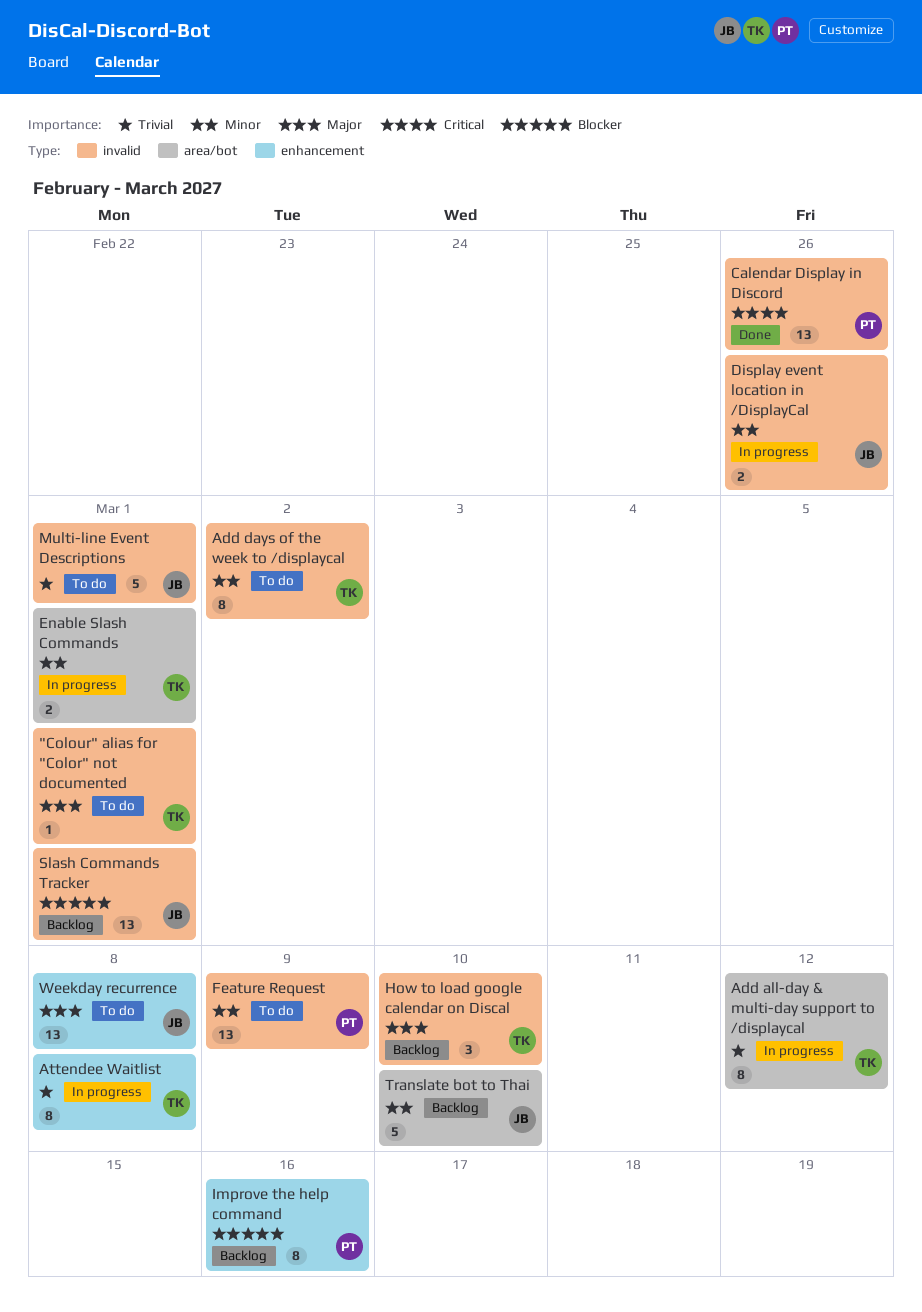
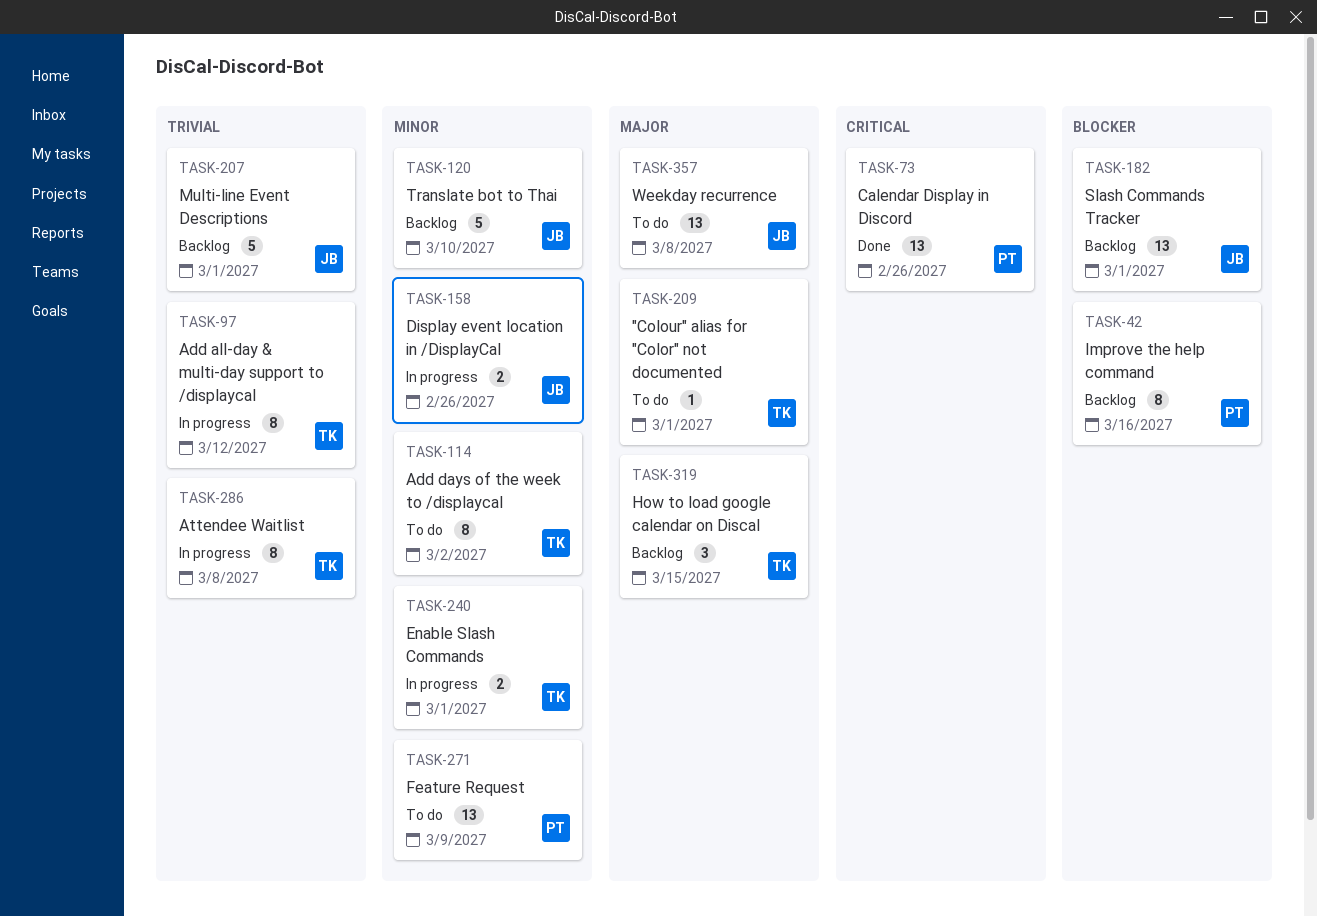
How to load google calendar on Discal, due: Mar 10 -> Mar 15
Multi-line Event Descriptions, status: To do -> Backlog

